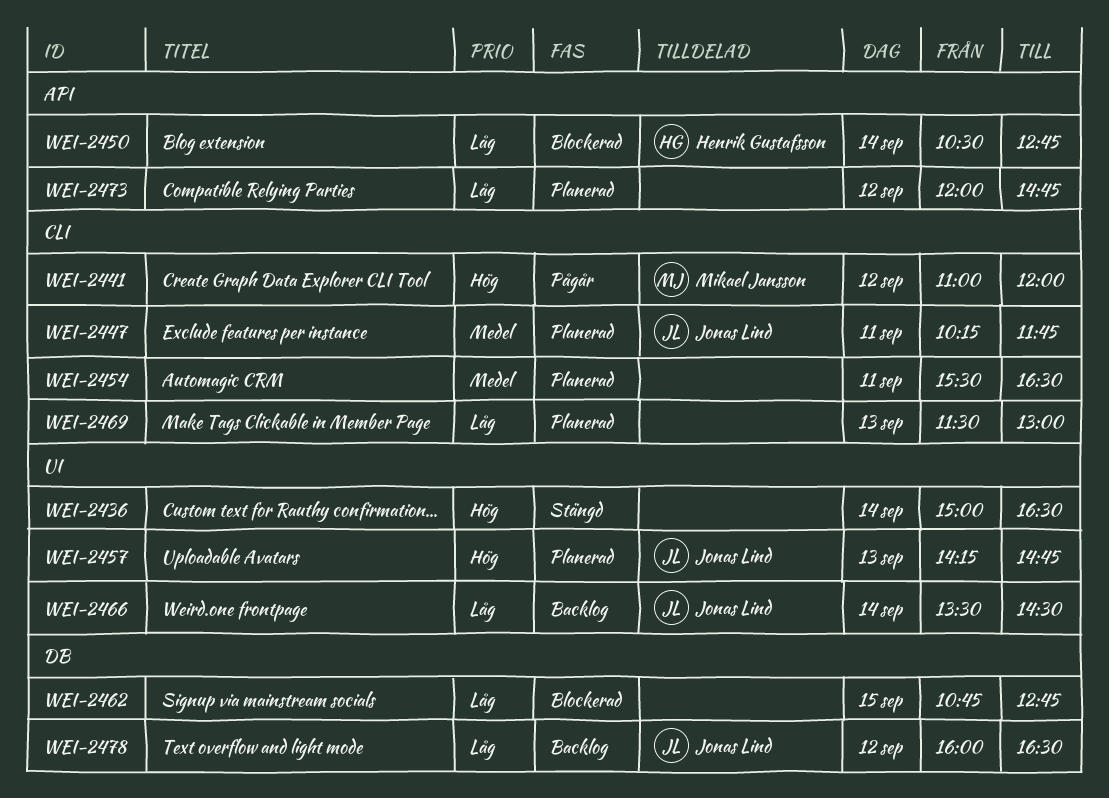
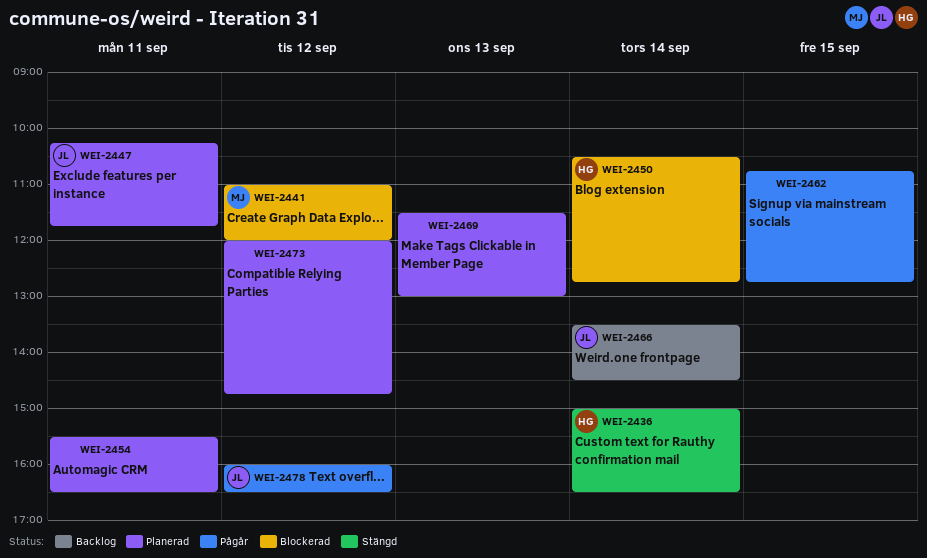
WEI-2436, owner: none -> Henrik Gustafsson
WEI-2441, status: Pågår -> Blockerad
WEI-2457: present -> none
WEI-2462, status: Blockerad -> Pågår
WEI-2478, status: Backlog -> Pågår

